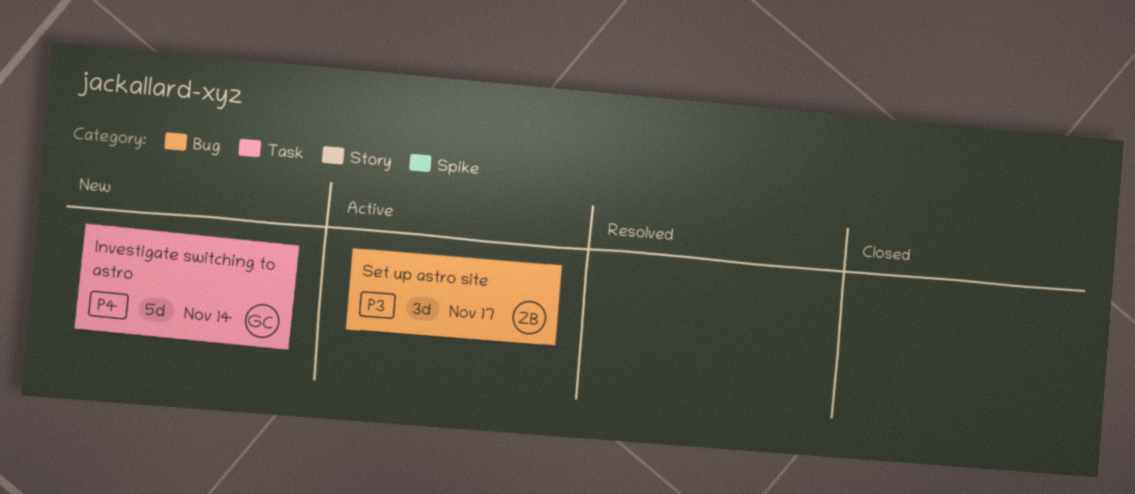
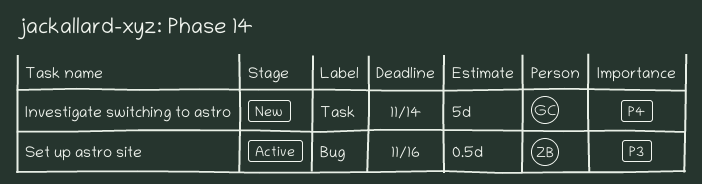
Set up astro site, estimate: 3d -> 0.5d
Set up astro site, due: Nov 17 -> Nov 16

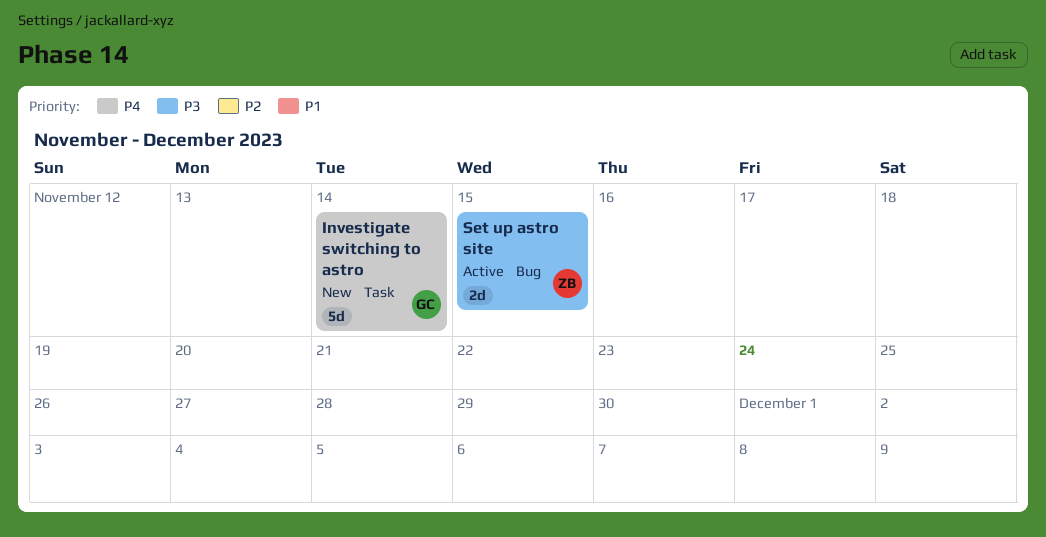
Set up astro site, estimate: 0.5d -> 2d
Set up astro site, due: Nov 16 -> Nov 15

